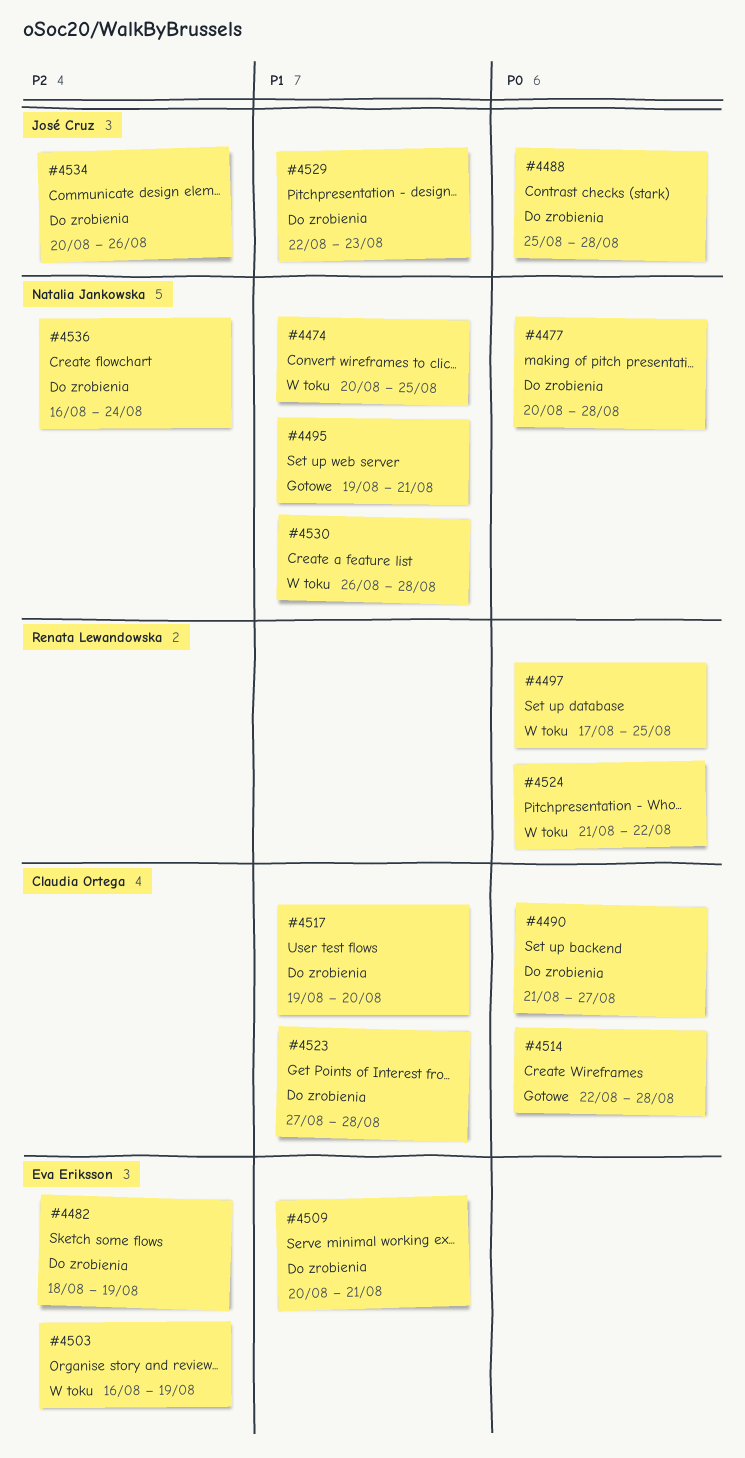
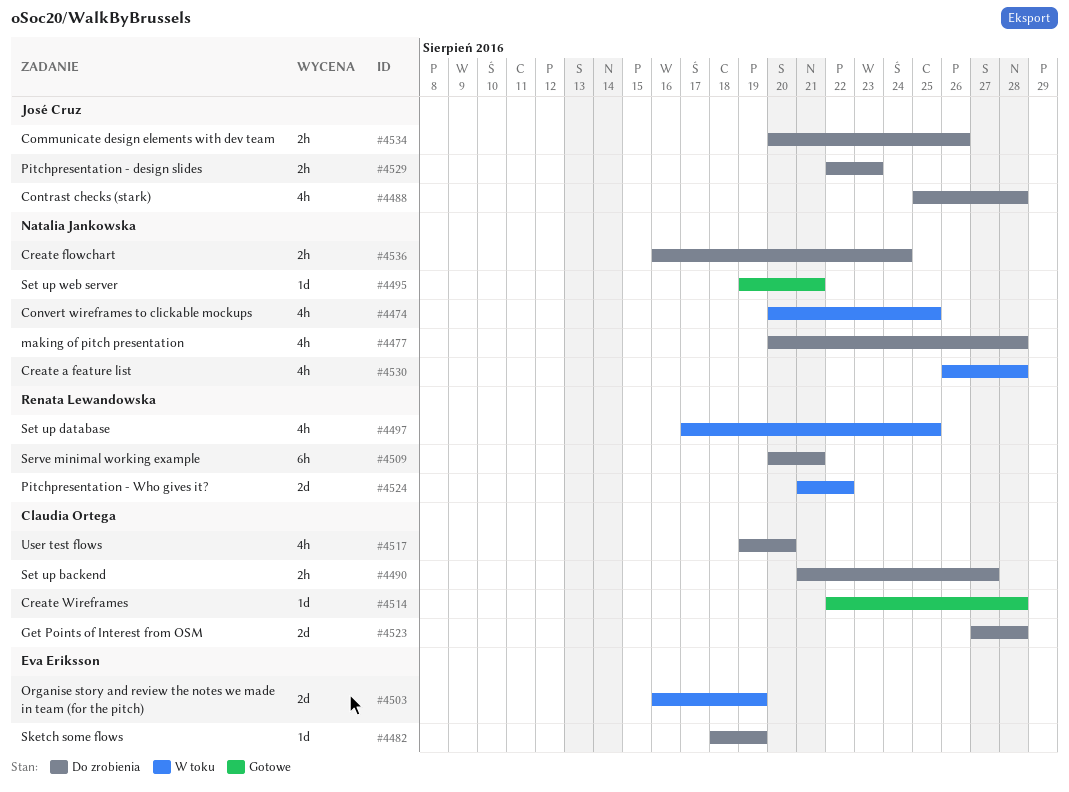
#4509, owner: Eva Eriksson -> Renata Lewandowska

